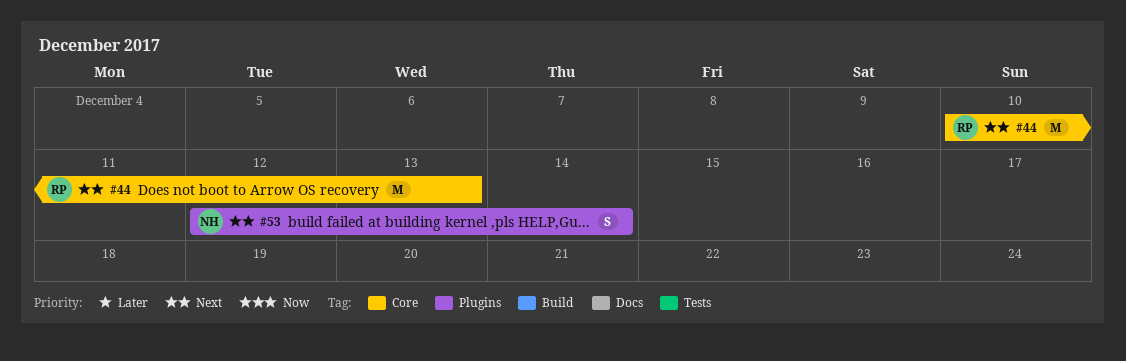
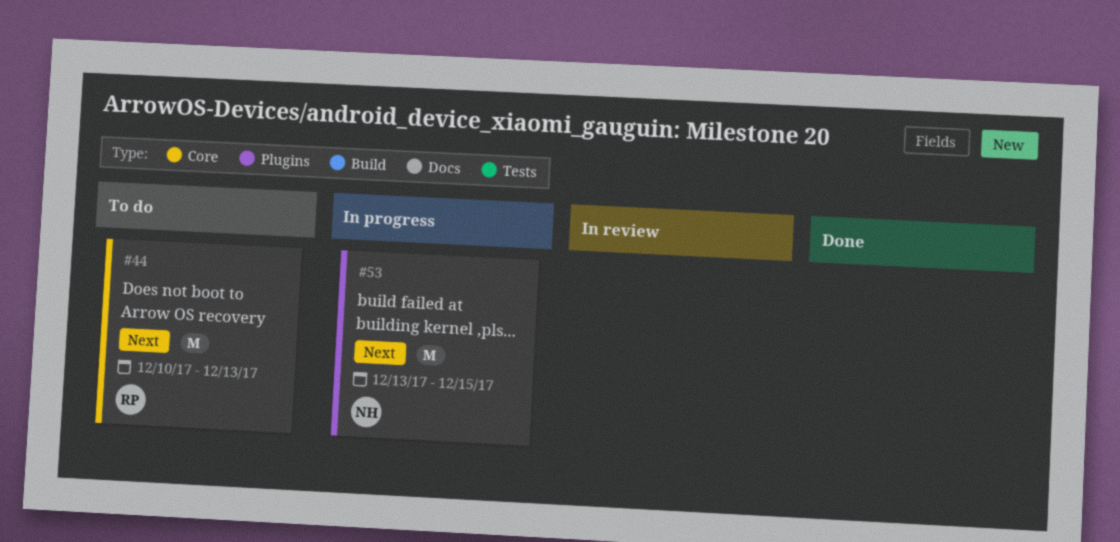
#53, estimate: S -> M
#53, start: Dec 12 -> Dec 13
#53, due: Dec 14 -> Dec 15

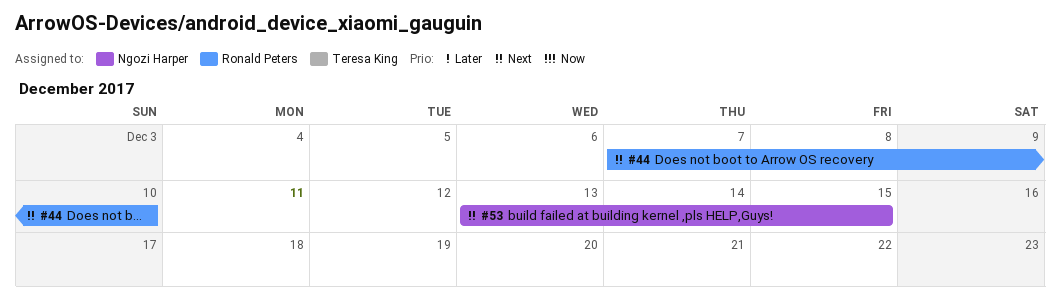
#44, start: Dec 10 -> Dec 7
#44, due: Dec 13 -> Dec 10

